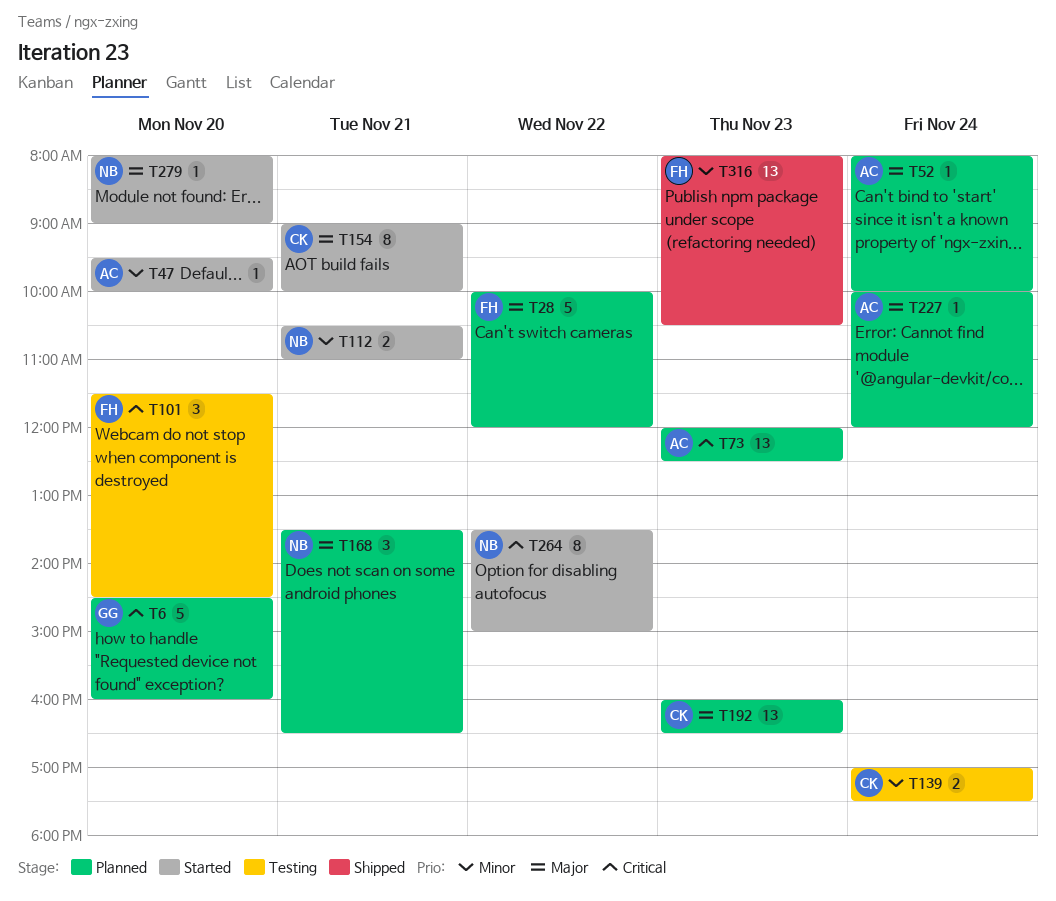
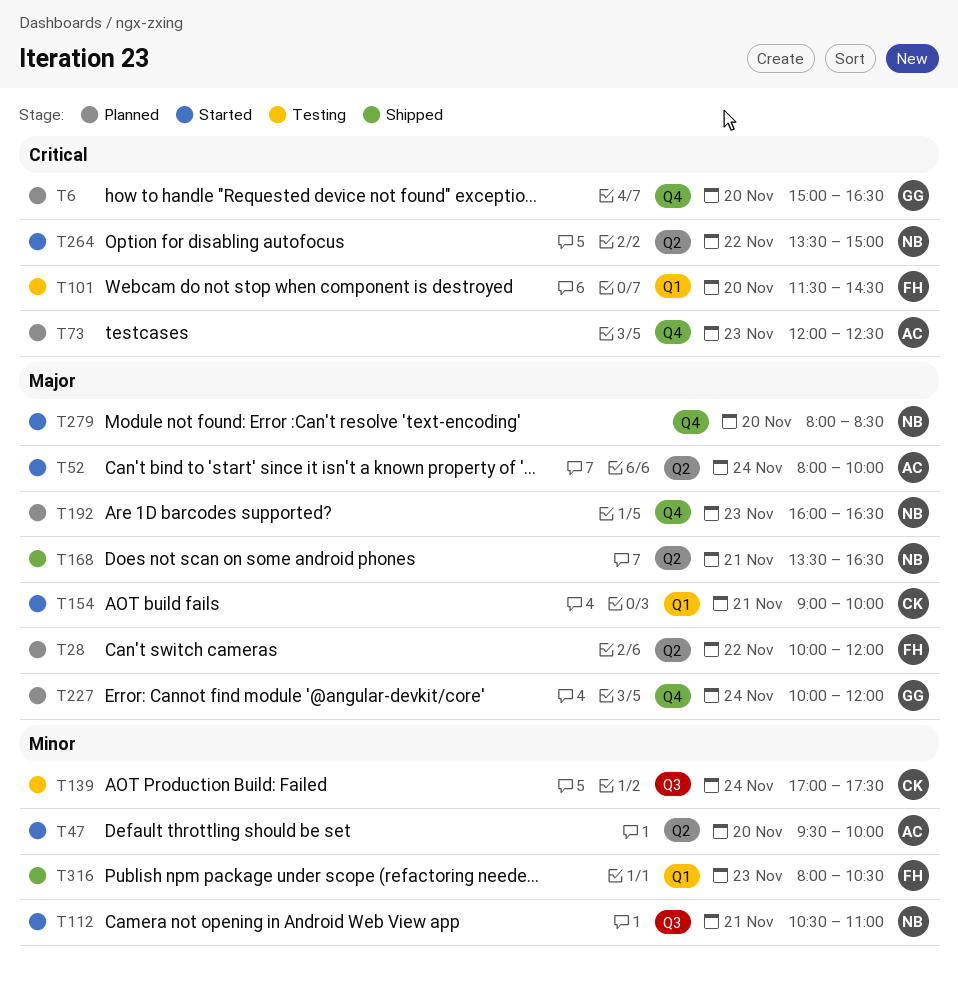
T6, begins: 14:30 -> 15:00
T6, ends: 16:00 -> 16:30
T52, status: Planned -> Started
T168, status: Planned -> Shipped
T192, owner: CK -> NB
T227, owner: AC -> GG
T279, ends: 09:00 -> 08:30

